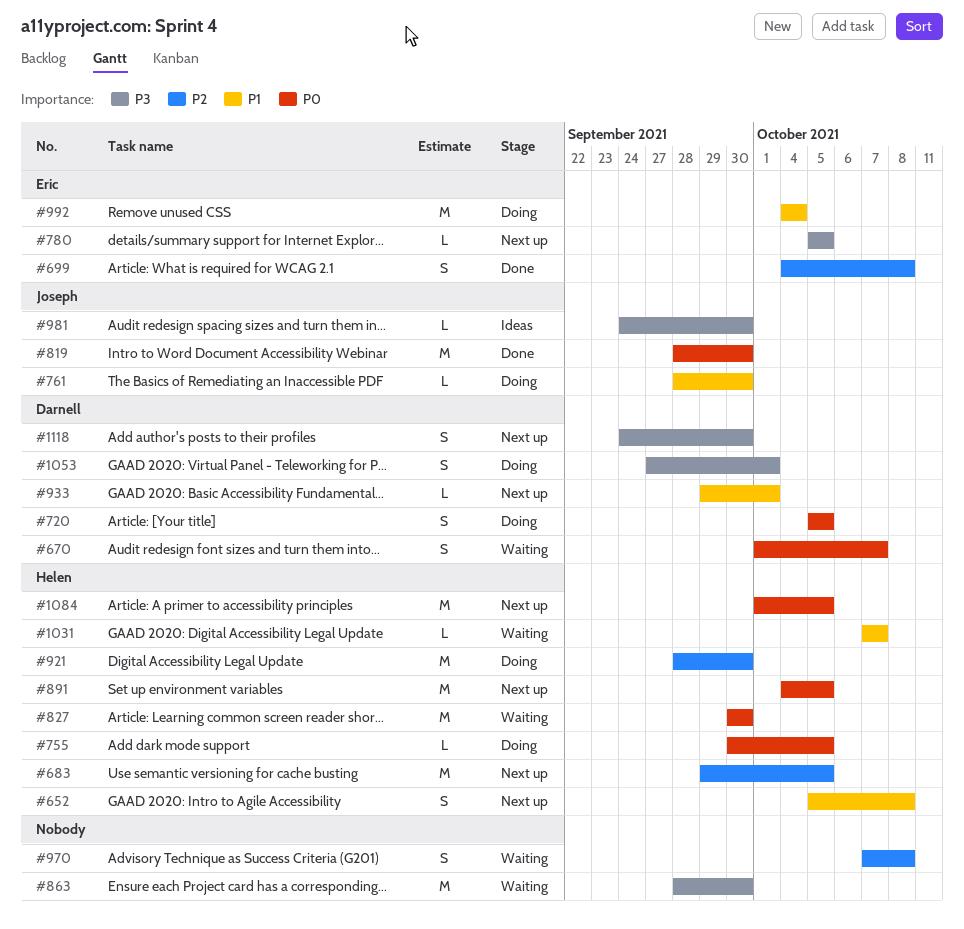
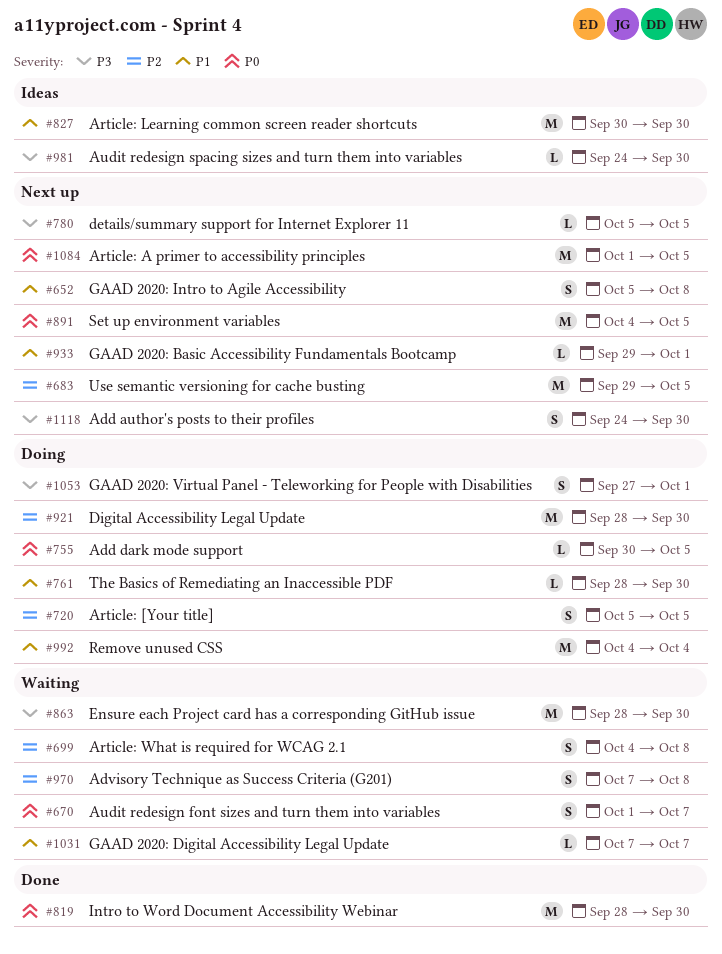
#699, status: Done -> Waiting
#720, priority: P0 -> P2
#827, status: Waiting -> Ideas
#827, priority: P0 -> P1

